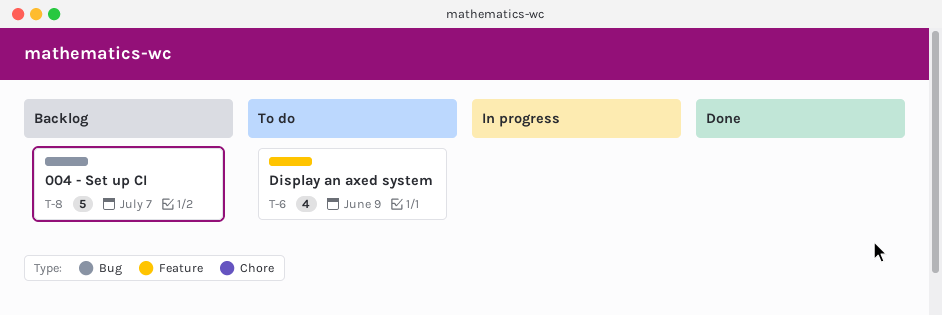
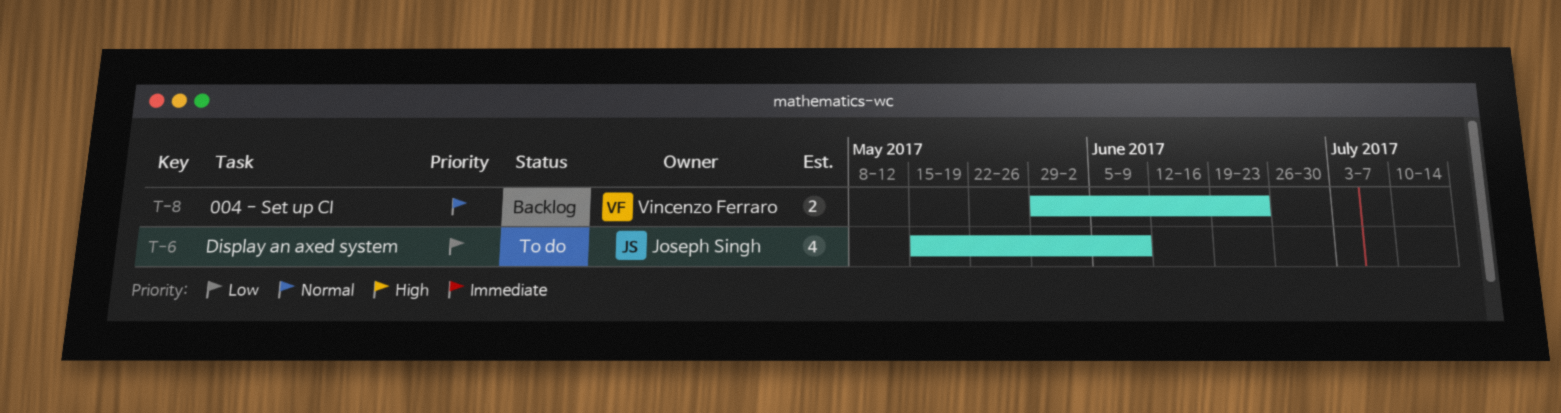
T-8, estimate: 5 -> 2
T-8, due: Jul 7 -> Jun 23

